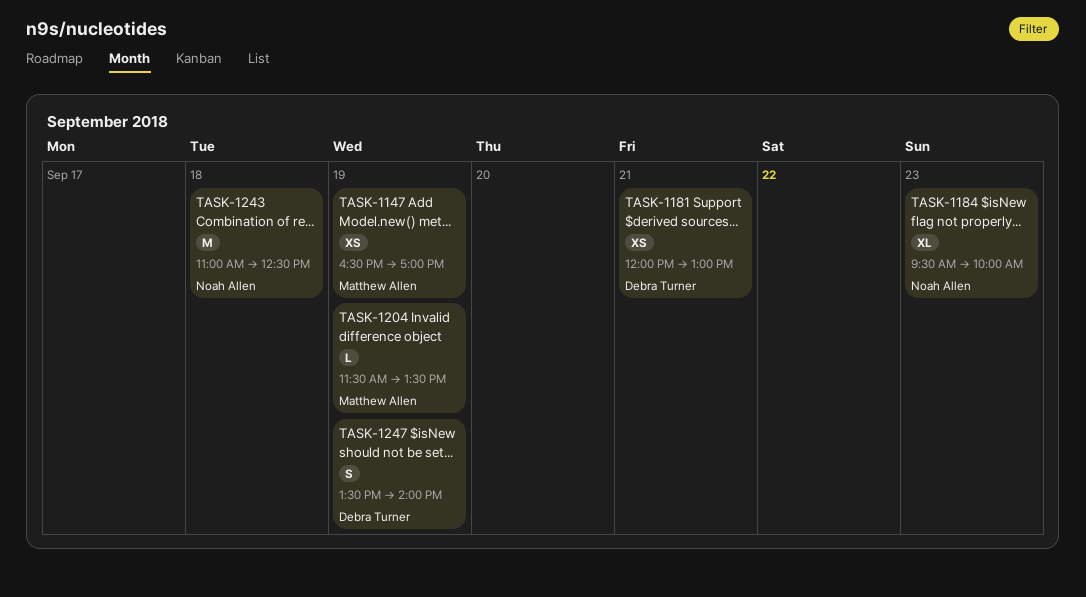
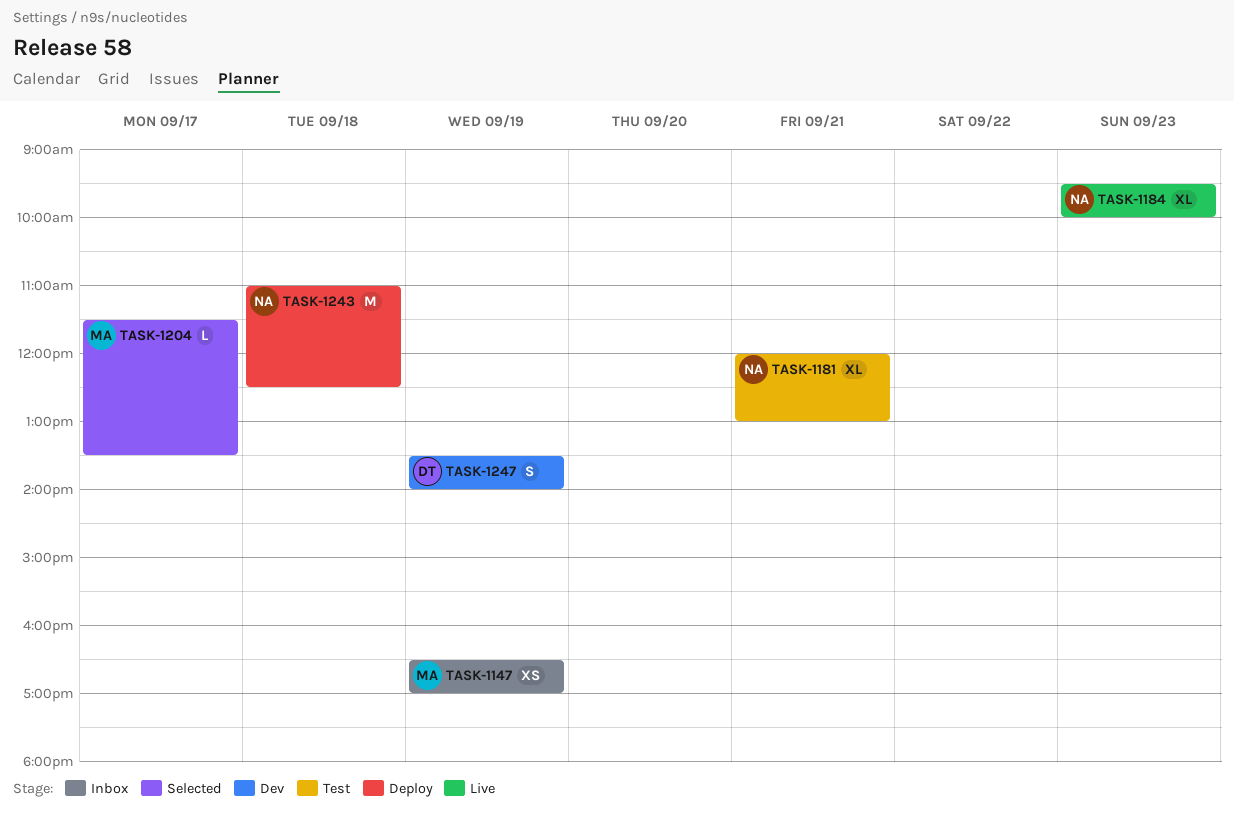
TASK-1181, owner: Debra Turner -> Noah Allen
TASK-1181, estimate: XS -> XL
TASK-1204, day: Sep 19 -> Sep 17

